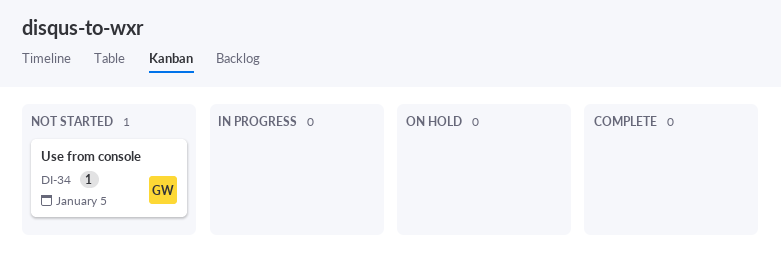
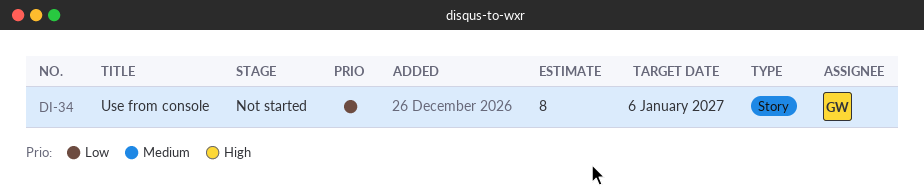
DI-34, estimate: 1 -> 8
DI-34, due: Jan 5 -> Jan 6

